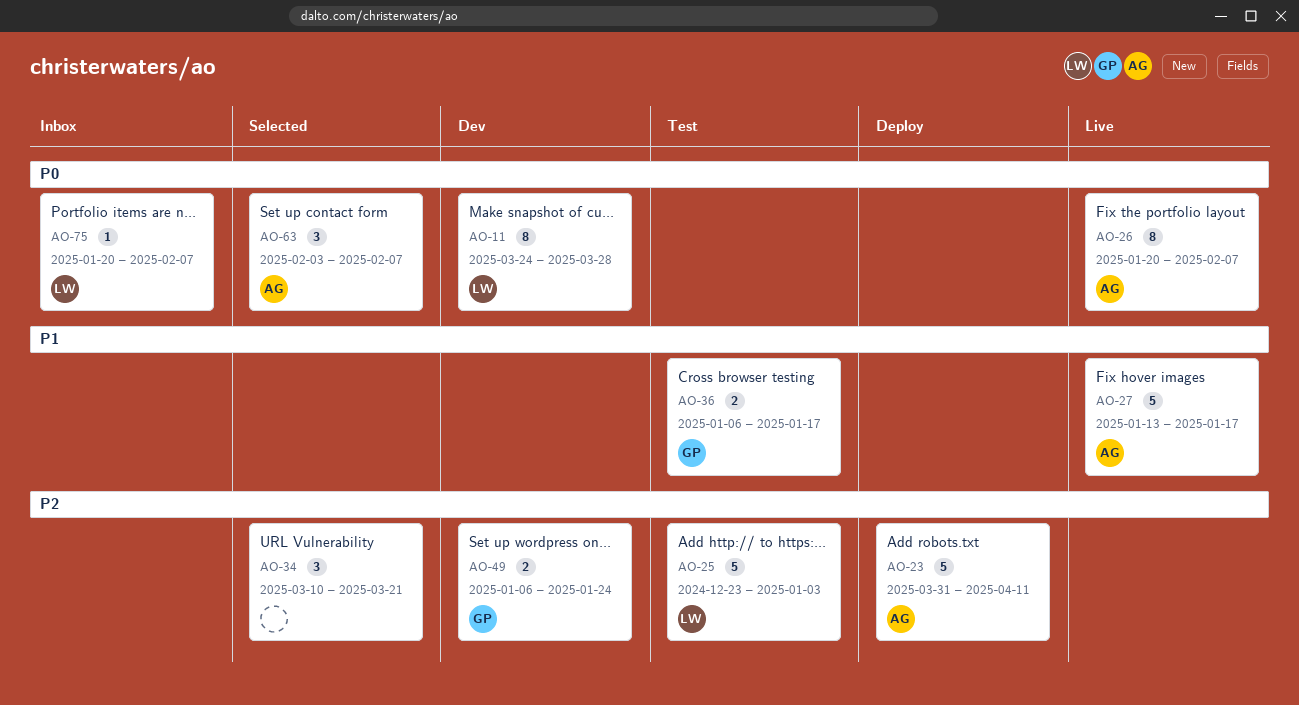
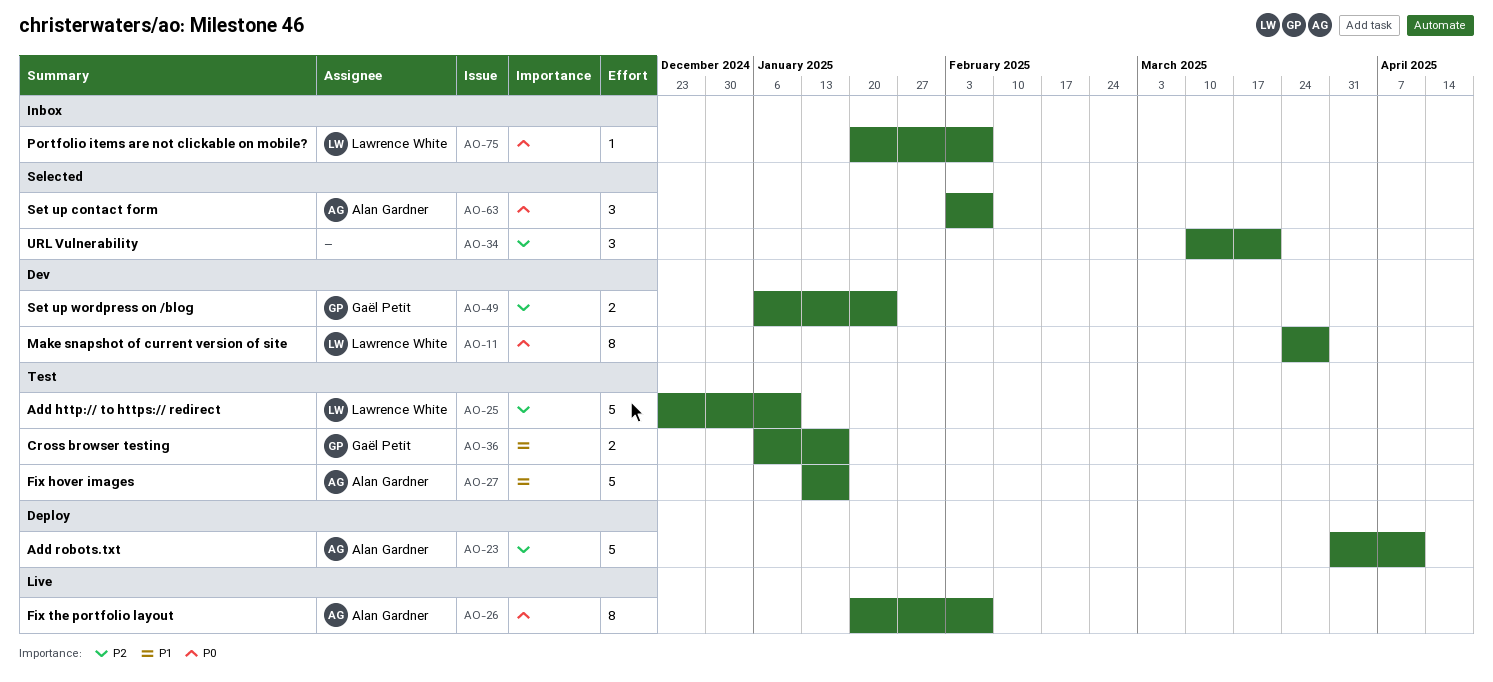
AO-25, due: Jan 3 -> Jan 10
AO-27, status: Live -> Test

